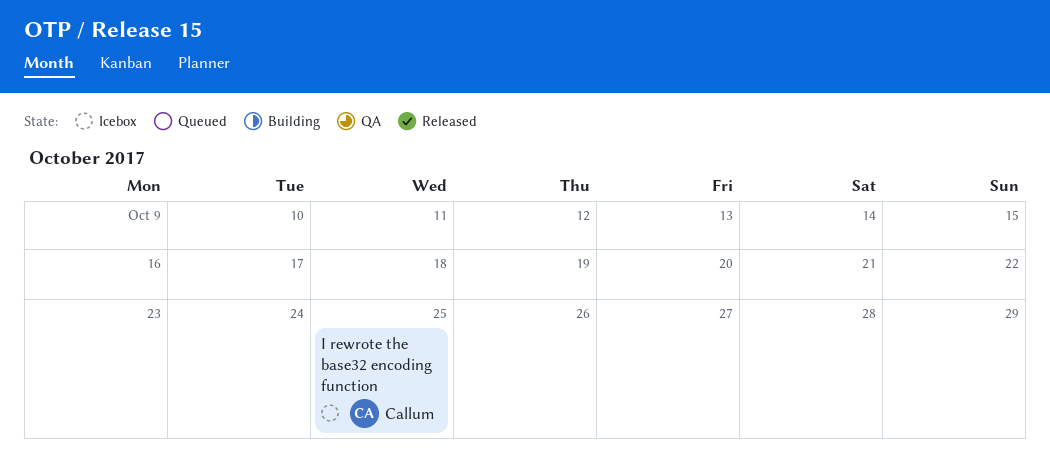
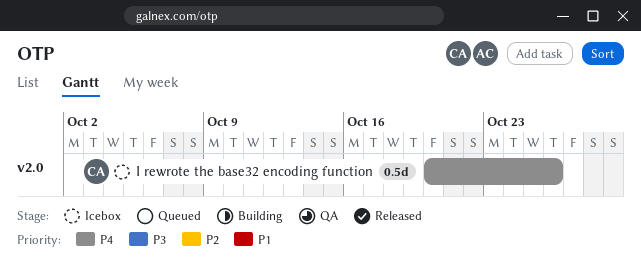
I rewrote the base32 encoding function, due: Oct 25 -> Oct 26

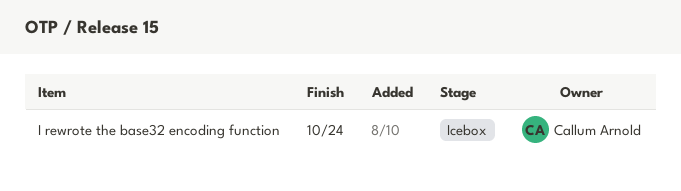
I rewrote the base32 encoding function, due: Oct 26 -> Oct 24

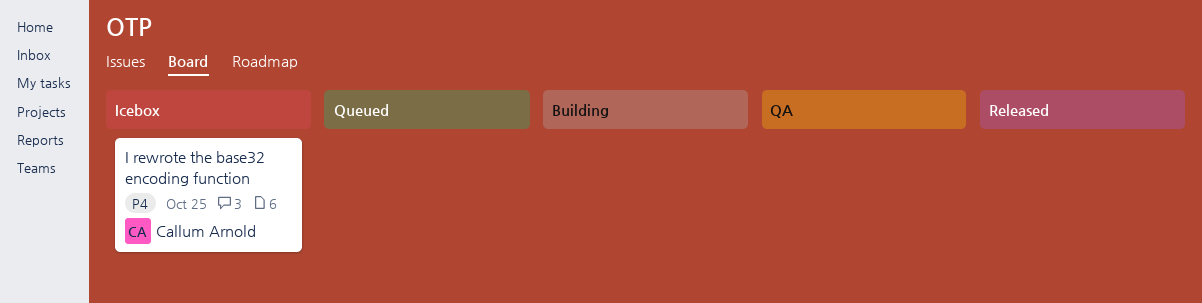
I rewrote the base32 encoding function, due: Oct 24 -> Oct 25

